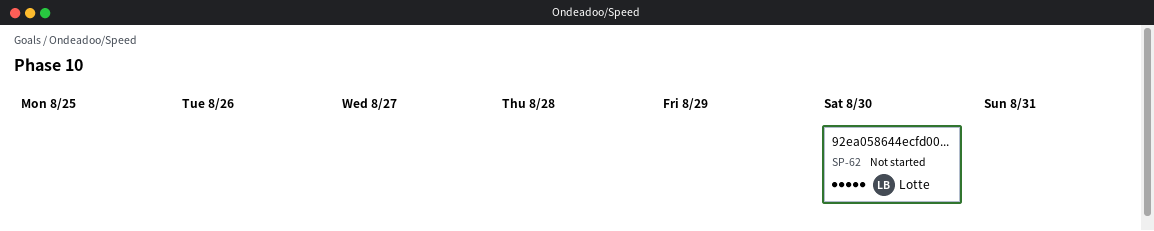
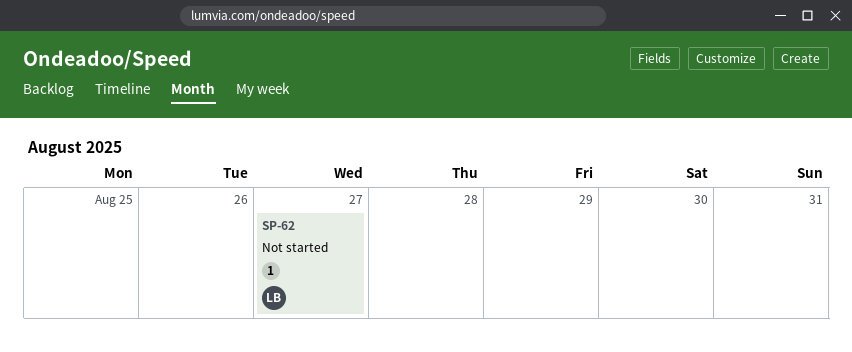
SP-62, estimate: 5 -> 1
SP-62, due: Aug 30 -> Aug 27

